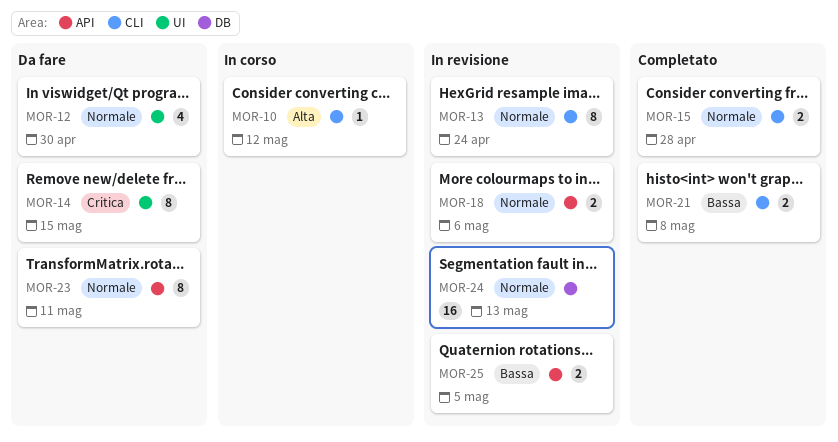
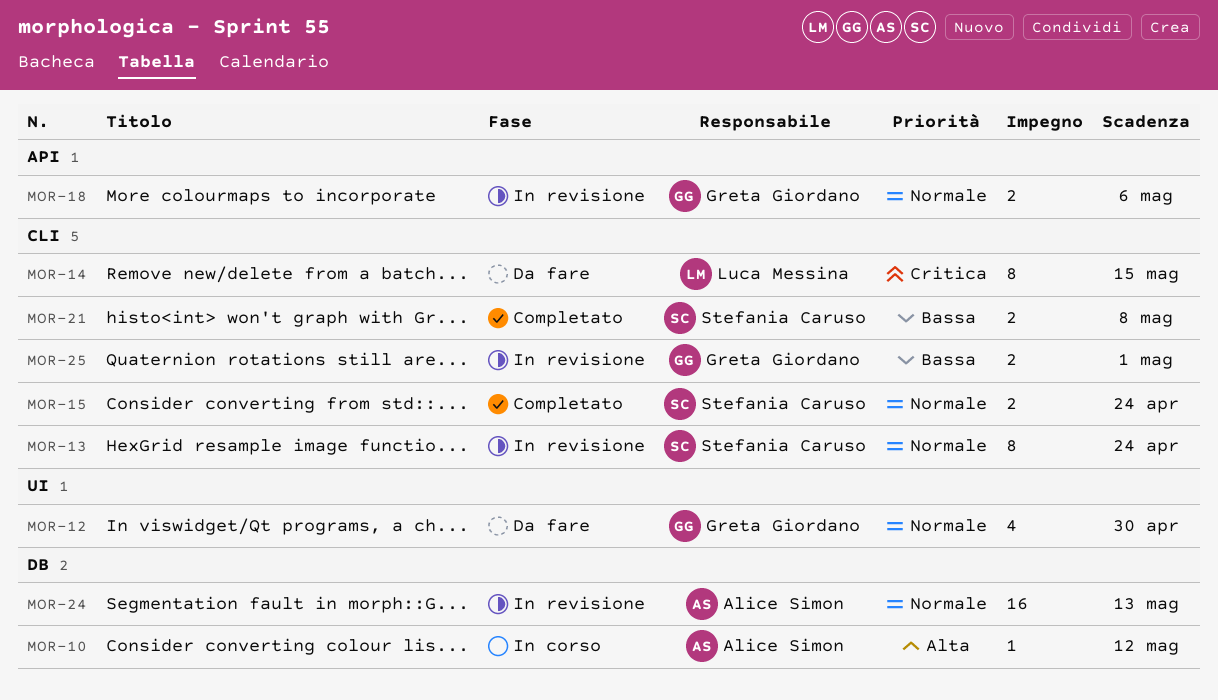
MOR-10, label: CLI -> DB
MOR-14, label: UI -> CLI
MOR-15, due: Apr 28 -> Apr 24
MOR-23: present -> none
MOR-25, label: API -> CLI
MOR-25, due: May 5 -> May 1

